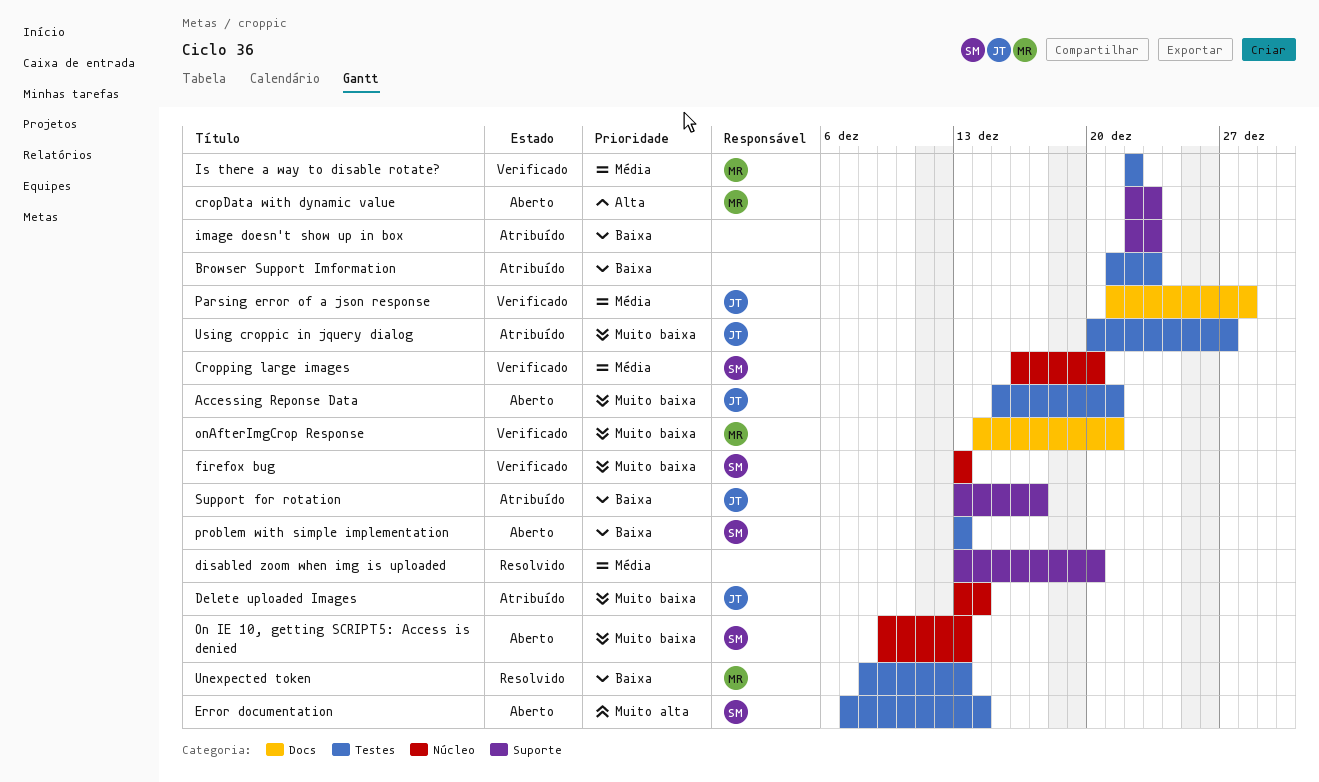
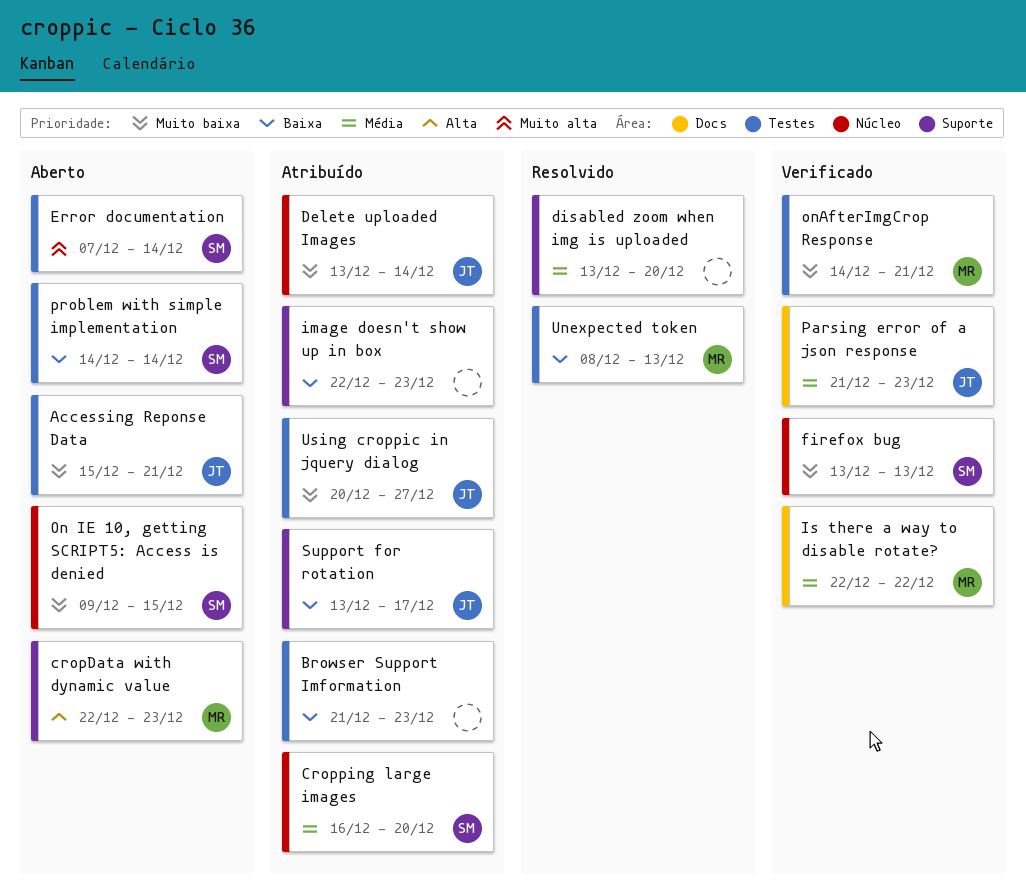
Cropping large images, status: Verificado -> Atribuído
Is there a way to disable rotate?, label: Testes -> Docs
On IE 10, getting SCRIPT5: Access is denied, due: Dec 13 -> Dec 15
onAfterImgCrop Response, label: Docs -> Testes
Parsing error of a json response, due: Dec 28 -> Dec 23
problem with simple implementation, start: Dec 13 -> Dec 14
problem with simple implementation, due: Dec 13 -> Dec 14

